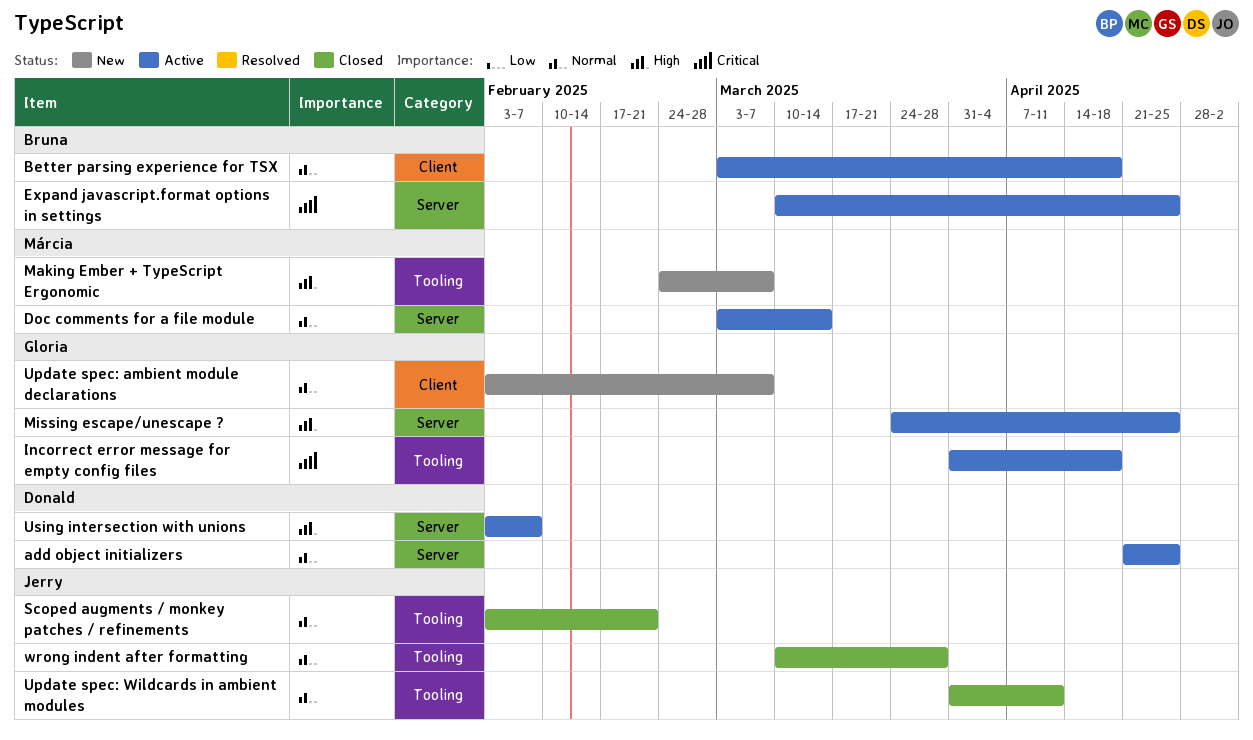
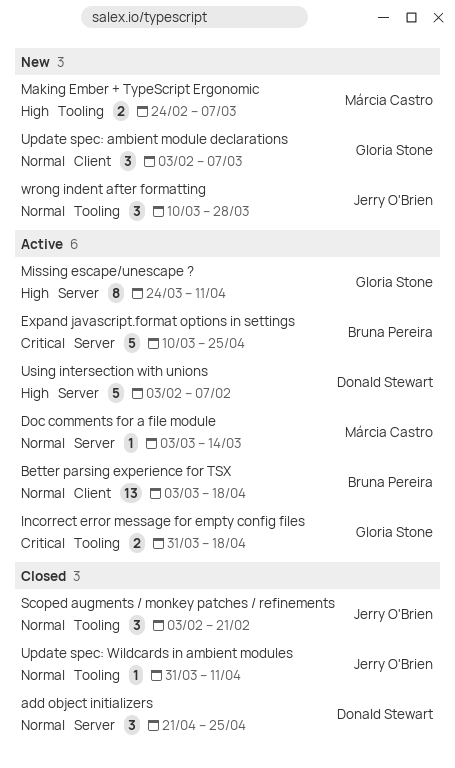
add object initializers, status: Active -> Closed
Missing escape/unescape ?, due: Apr 25 -> Apr 11
wrong indent after formatting, status: Closed -> New

